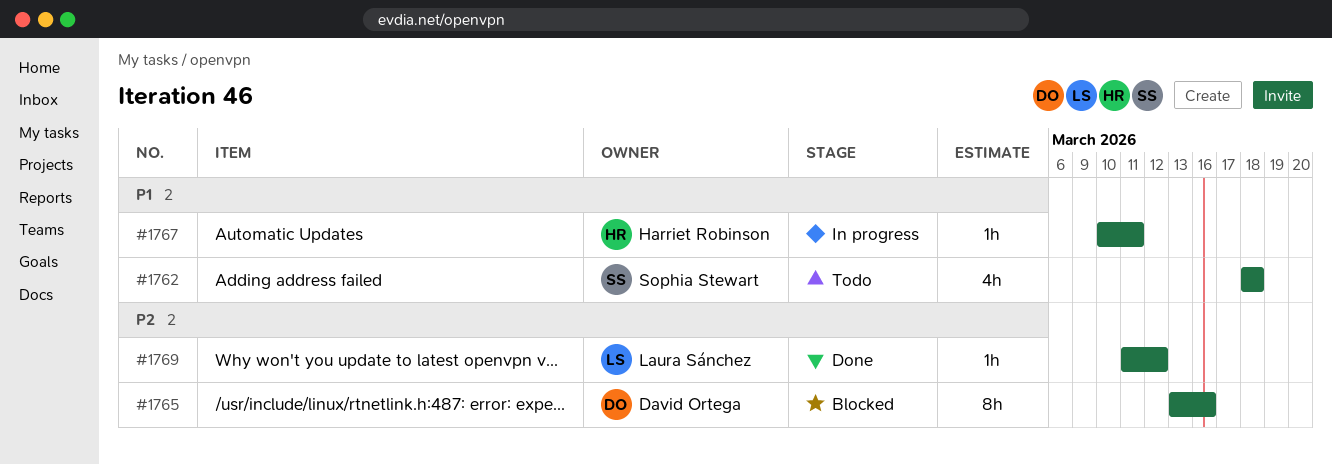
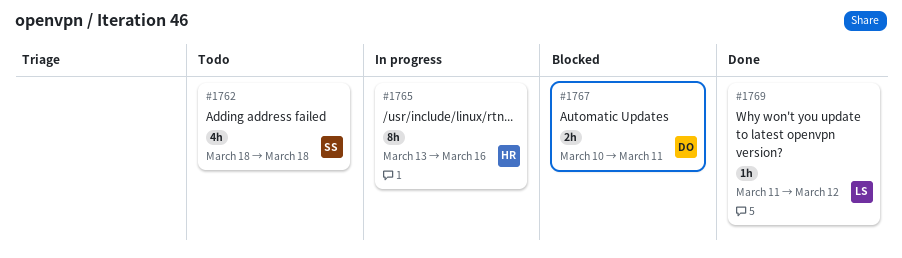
#1765, status: Blocked -> In progress
#1765, owner: David Ortega -> Harriet Robinson
#1767, status: In progress -> Blocked
#1767, owner: Harriet Robinson -> David Ortega
#1767, estimate: 1h -> 2h

